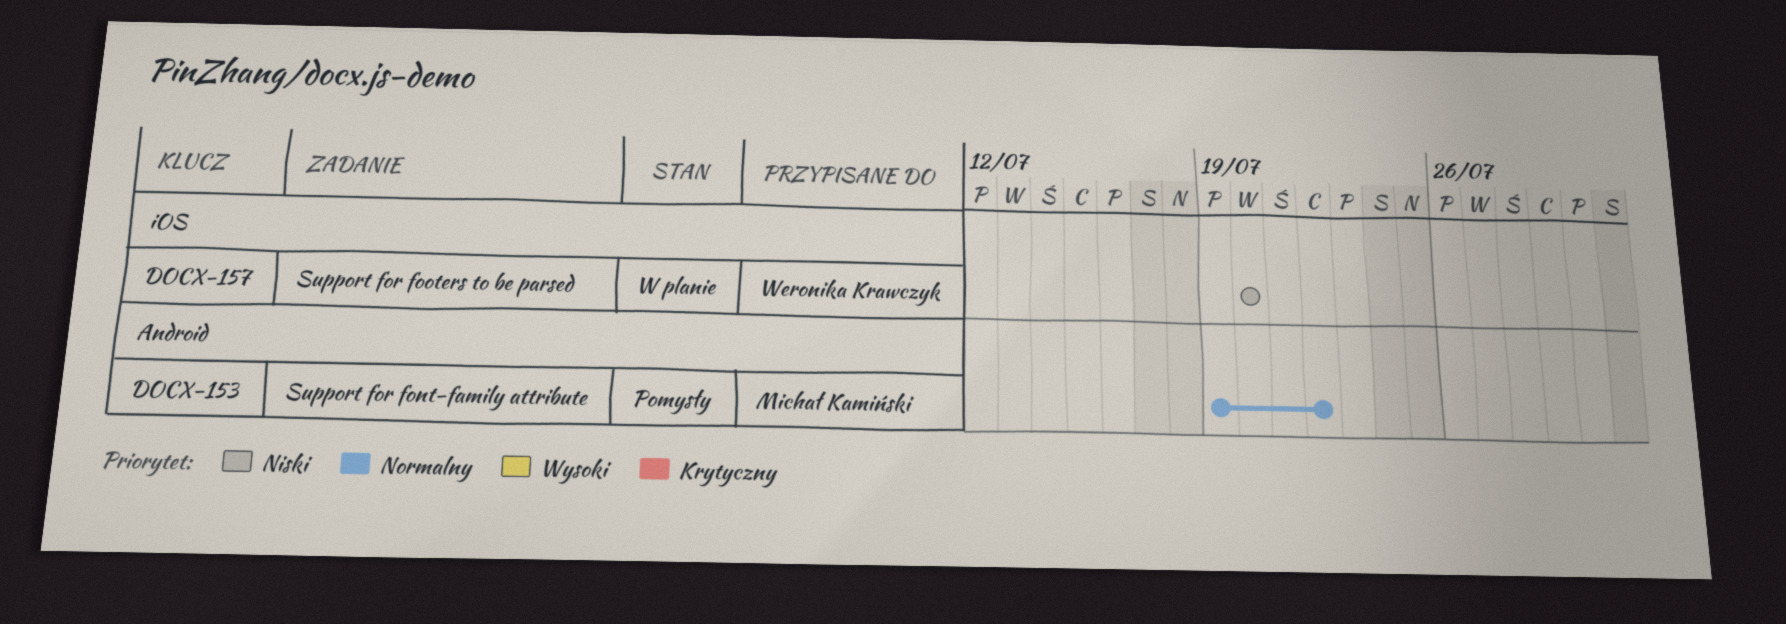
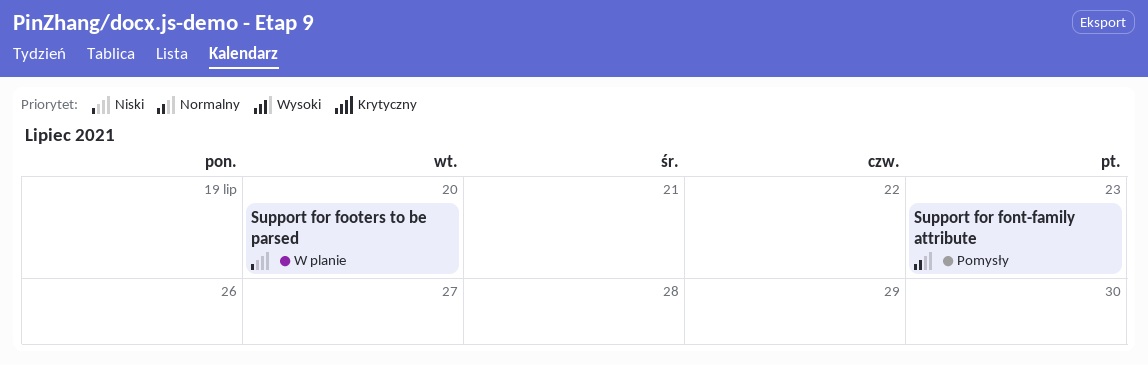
Support for font-family attribute, due: Jul 22 -> Jul 23

